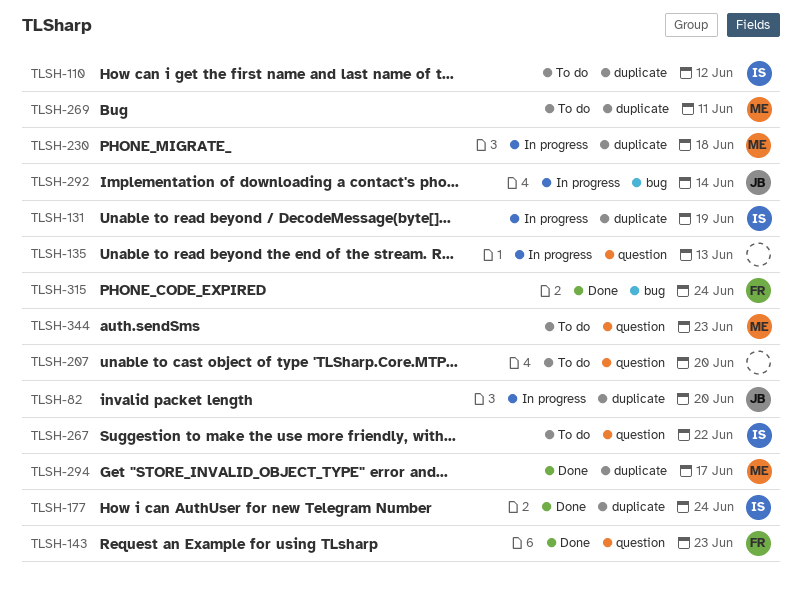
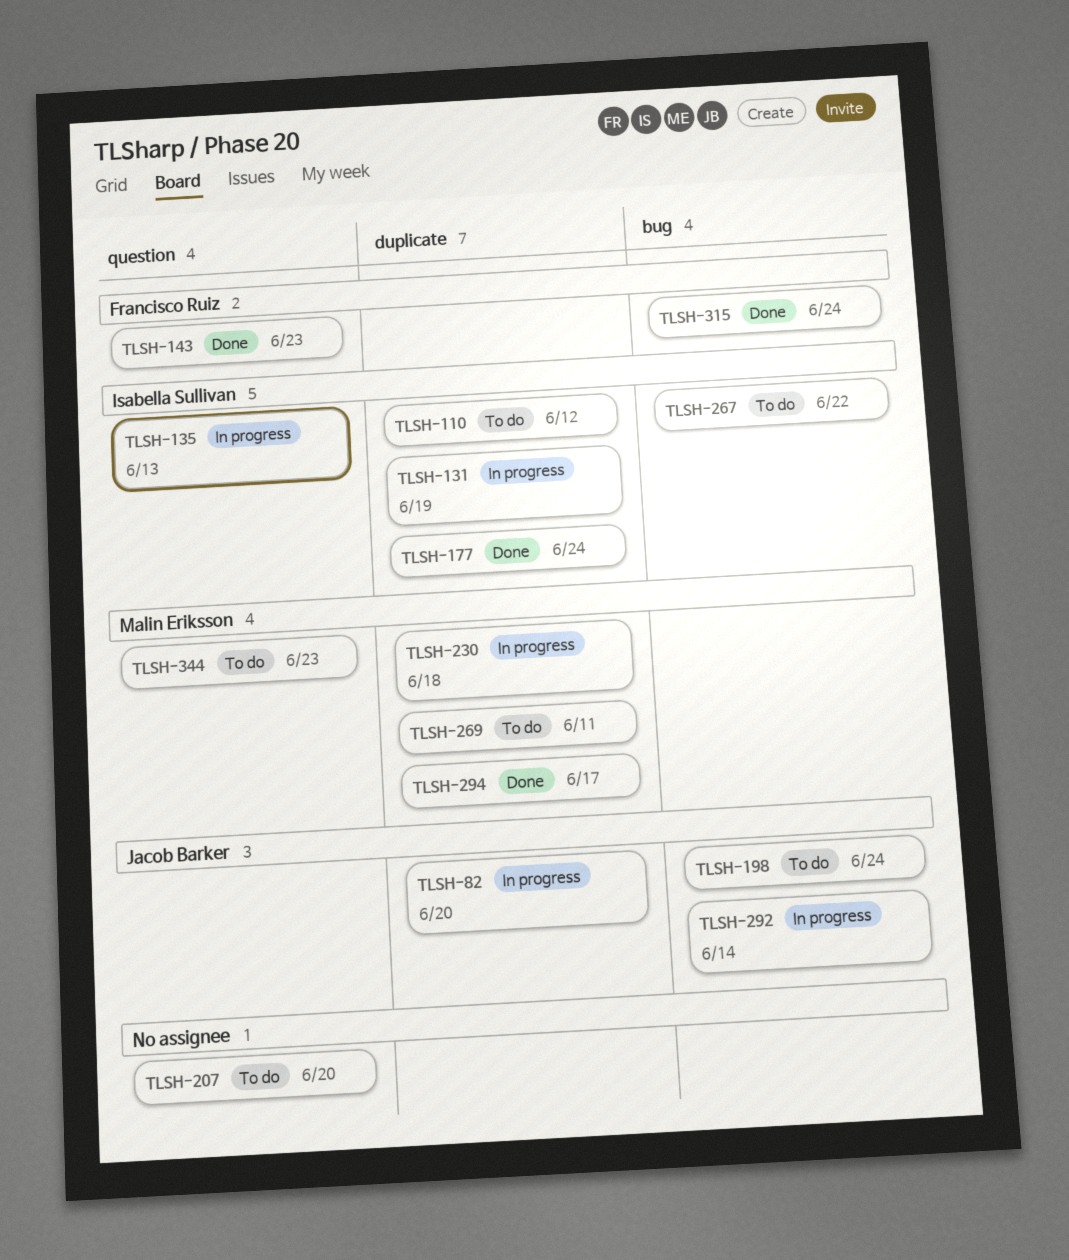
TLSH-135, owner: none -> Isabella Sullivan
TLSH-198: none -> present
TLSH-267, label: question -> bug

